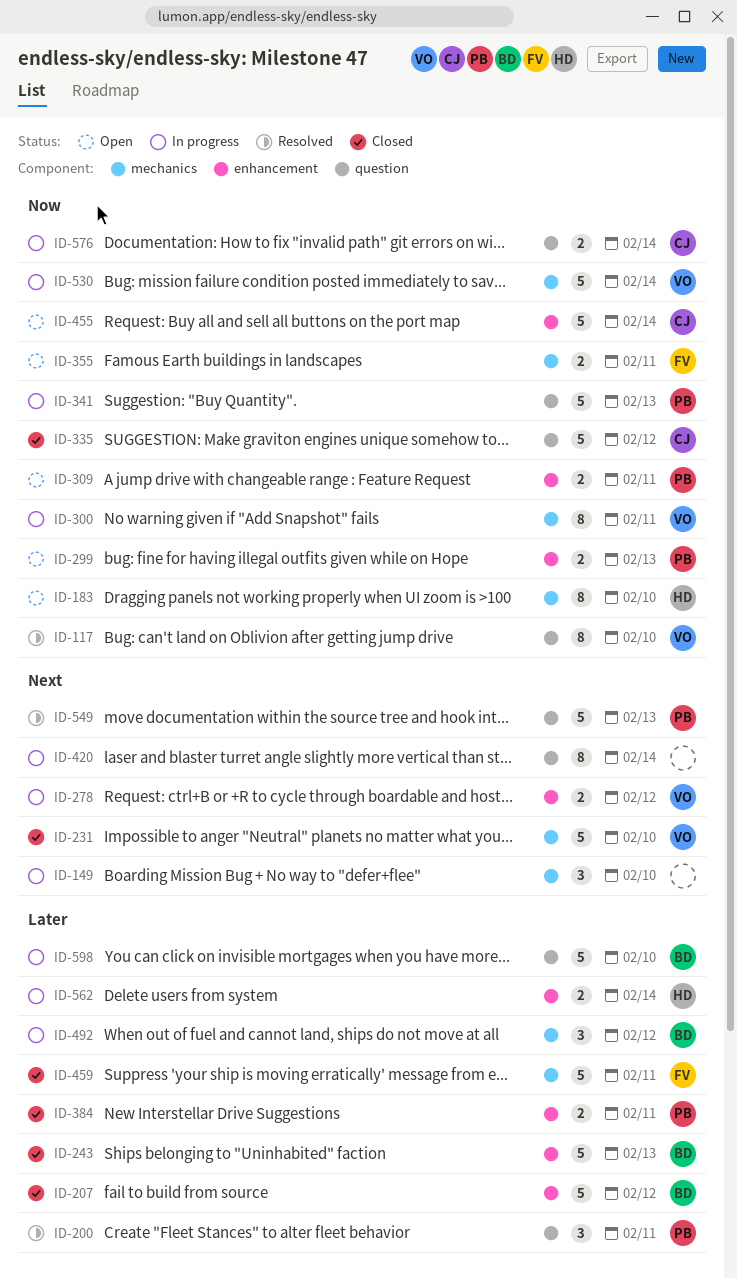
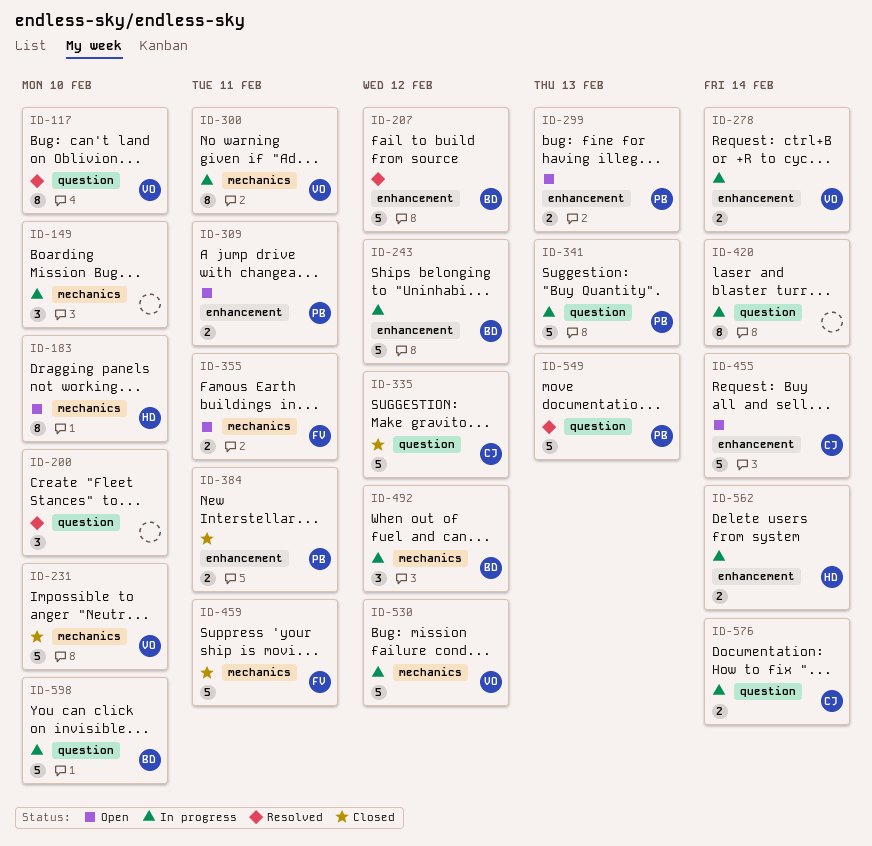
ID-200, owner: PB -> none
ID-200, due: Feb 11 -> Feb 10
ID-207, status: Closed -> Resolved
ID-243, status: Closed -> In progress
ID-243, due: Feb 13 -> Feb 12
ID-278, due: Feb 12 -> Feb 14
ID-530, due: Feb 14 -> Feb 12

